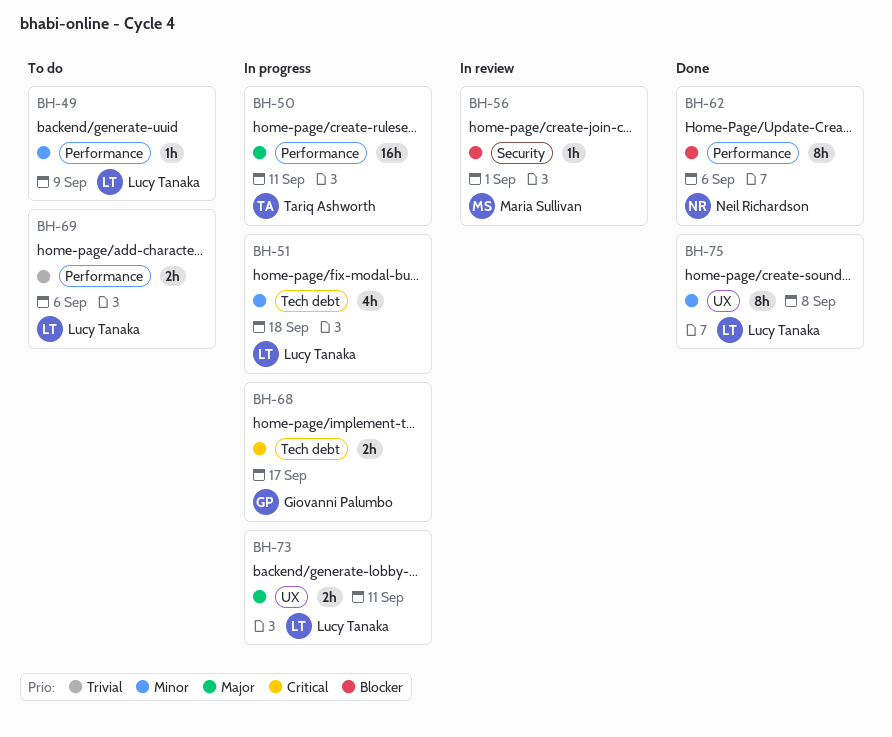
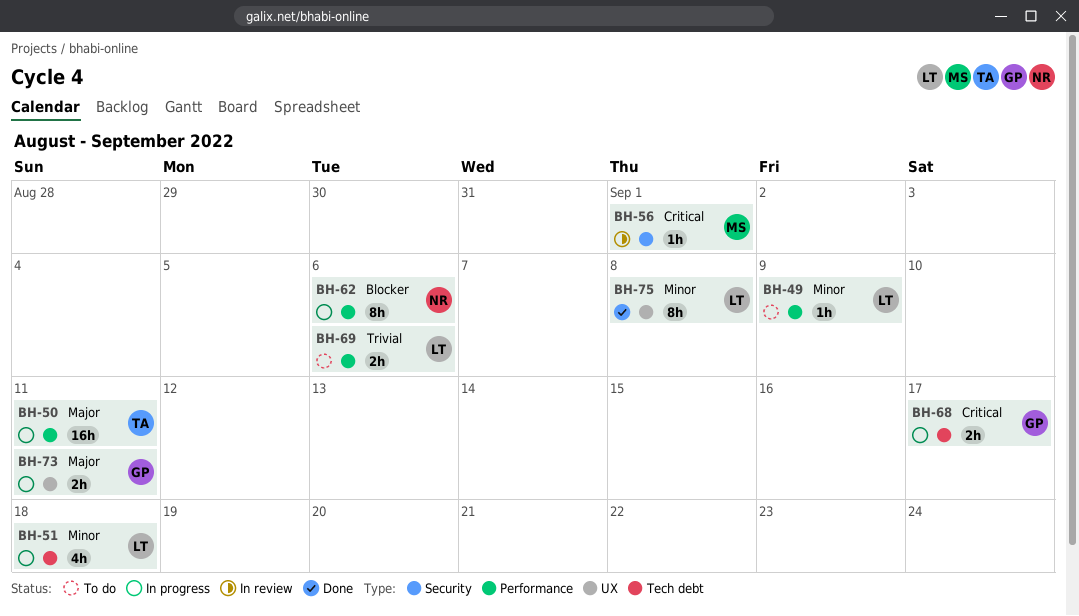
BH-56, priority: Blocker -> Critical
BH-62, status: Done -> In progress
BH-73, owner: Lucy Tanaka -> Giovanni Palumbo

